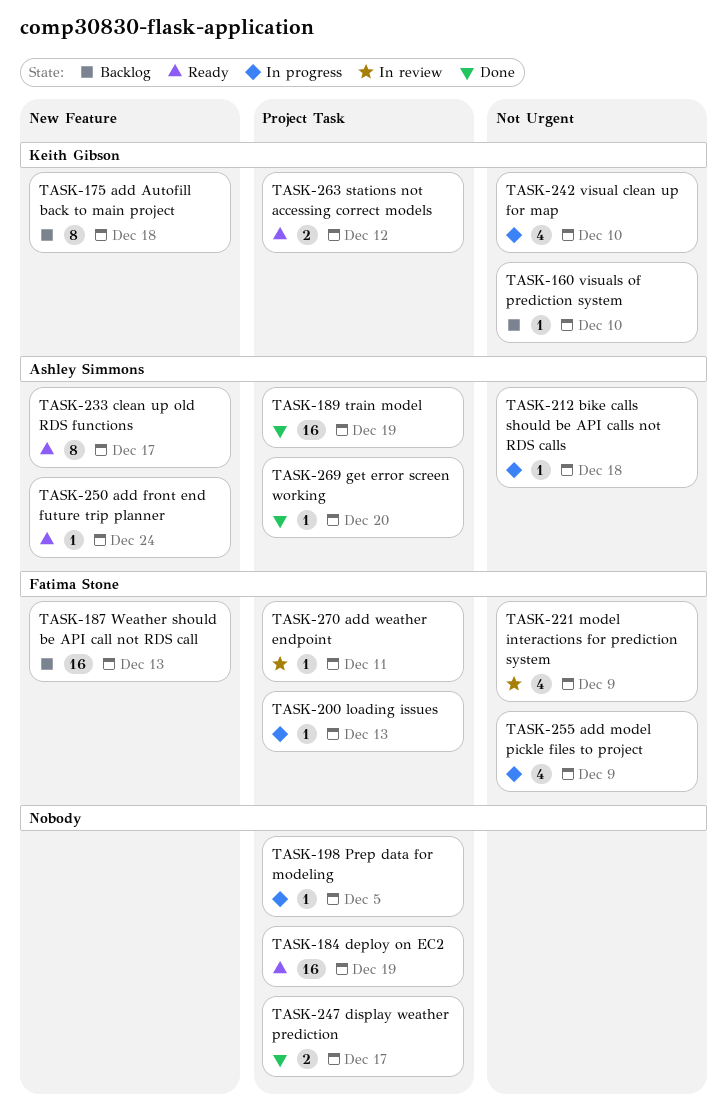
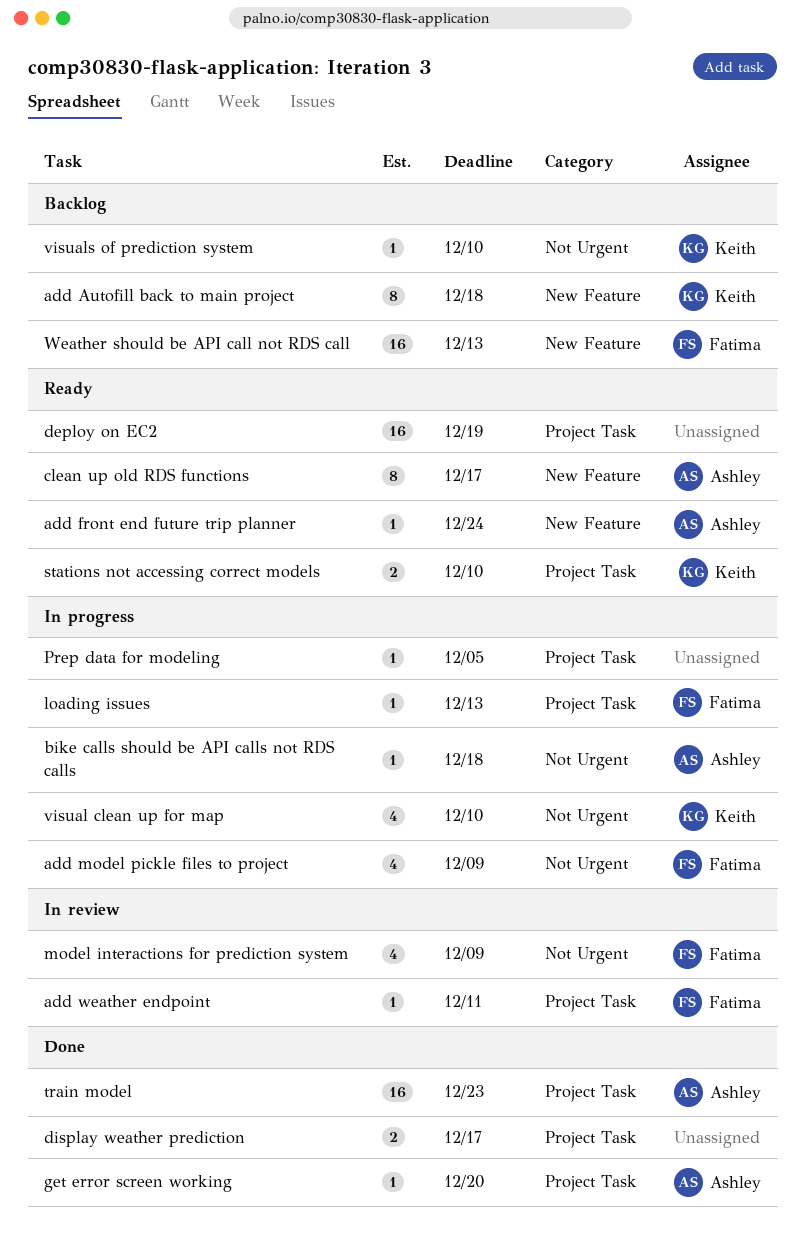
stations not accessing correct models, due: Dec 12 -> Dec 10
train model, due: Dec 19 -> Dec 23

